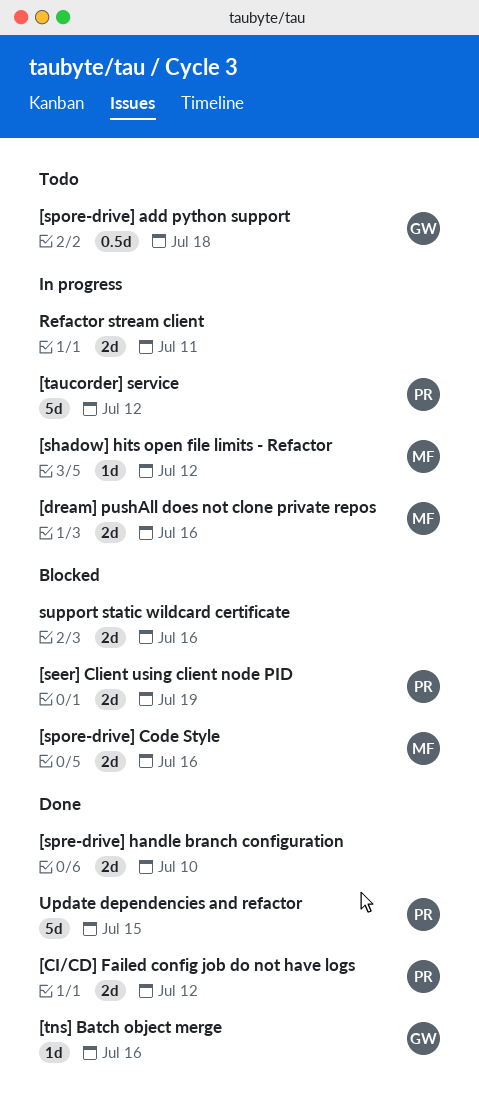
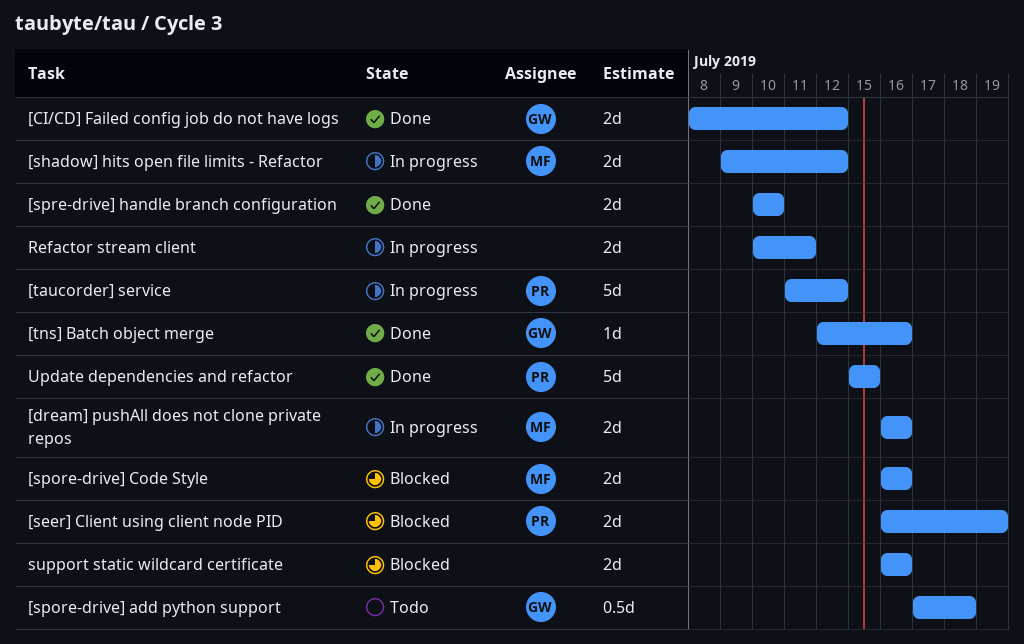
[CI/CD] Failed config job do not have logs, owner: PR -> GW
[shadow] hits open file limits - Refactor, estimate: 1d -> 2d

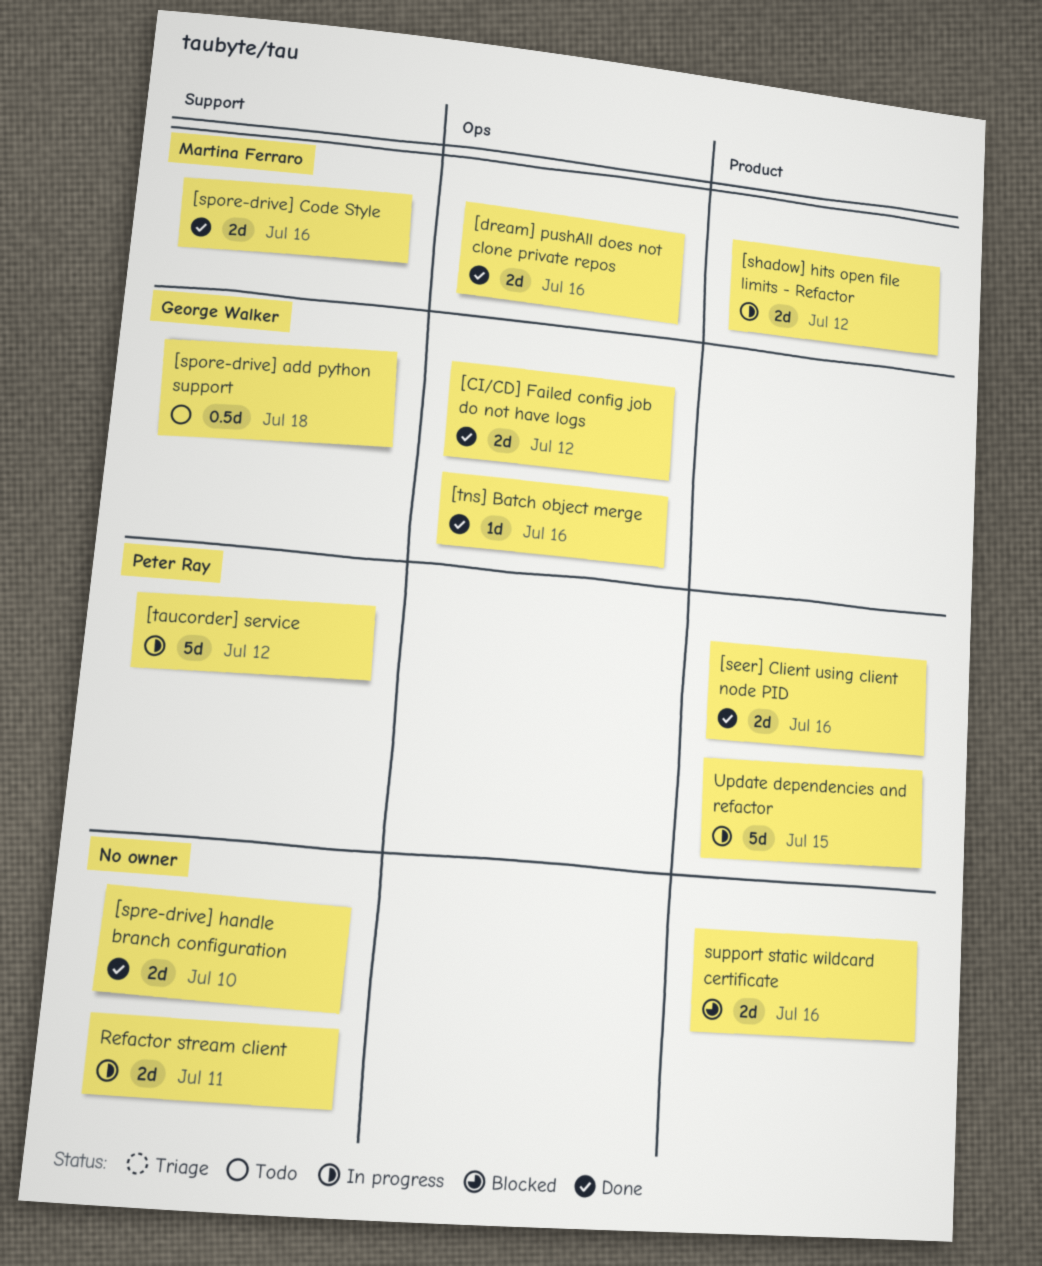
[dream] pushAll does not clone private repos, status: In progress -> Done
[seer] Client using client node PID, status: Blocked -> Done
[seer] Client using client node PID, due: Jul 19 -> Jul 16
[spore-drive] Code Style, status: Blocked -> Done
Update dependencies and refactor, status: Done -> In progress

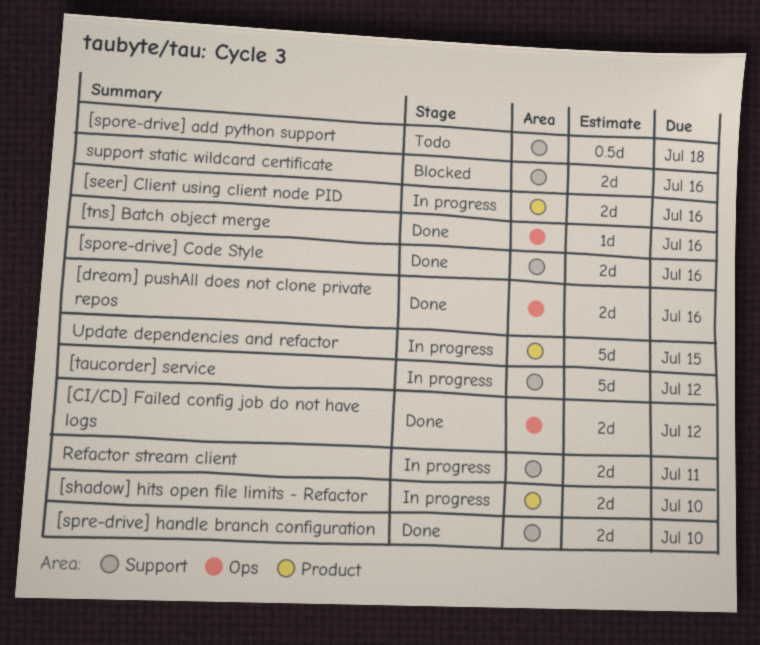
[seer] Client using client node PID, status: Done -> In progress
[shadow] hits open file limits - Refactor, due: Jul 12 -> Jul 10
support static wildcard certificate, label: Product -> Support

